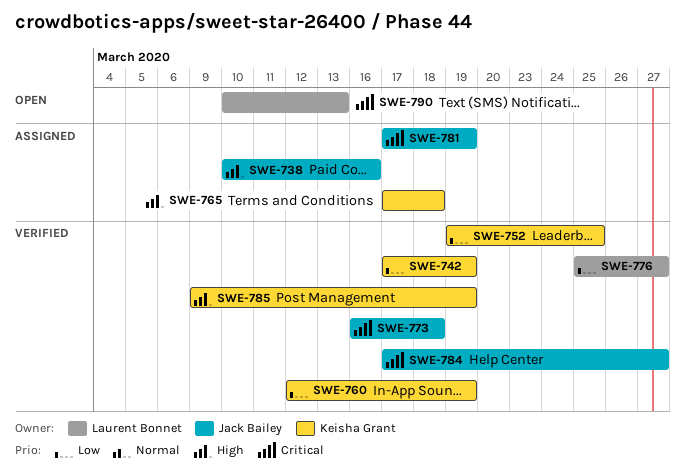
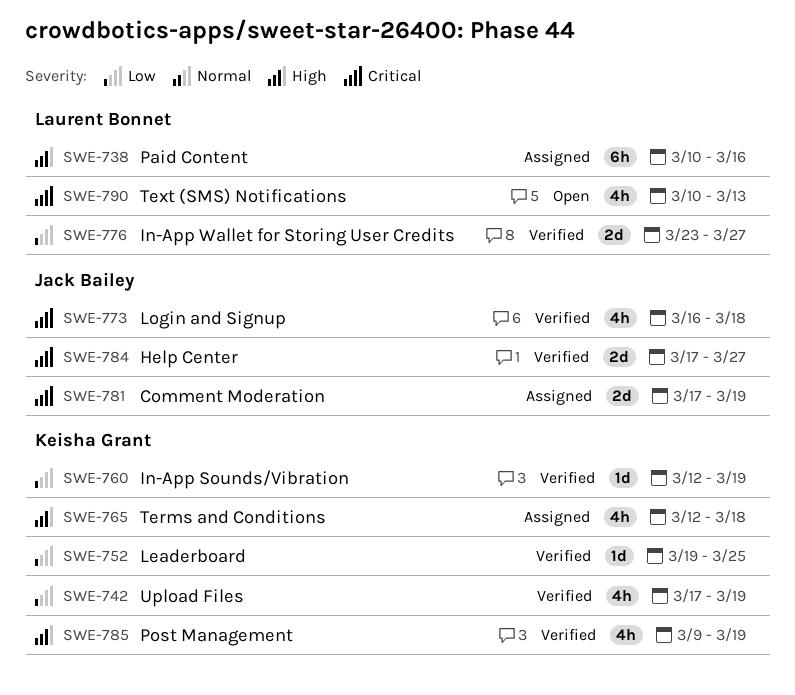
SWE-738, owner: Jack Bailey -> Laurent Bonnet
SWE-765, start: Mar 17 -> Mar 12
SWE-776, start: Mar 25 -> Mar 23

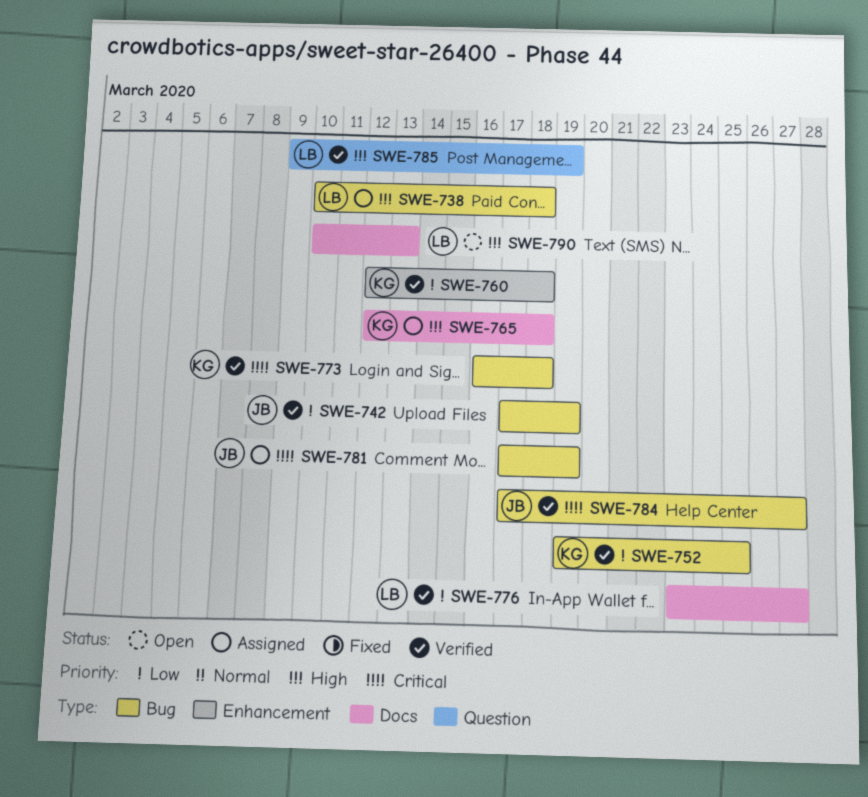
SWE-738, due: Mar 16 -> Mar 18
SWE-742, owner: Keisha Grant -> Jack Bailey
SWE-760, due: Mar 19 -> Mar 18
SWE-773, owner: Jack Bailey -> Keisha Grant
SWE-785, owner: Keisha Grant -> Laurent Bonnet
SWE-790, priority: Critical -> High

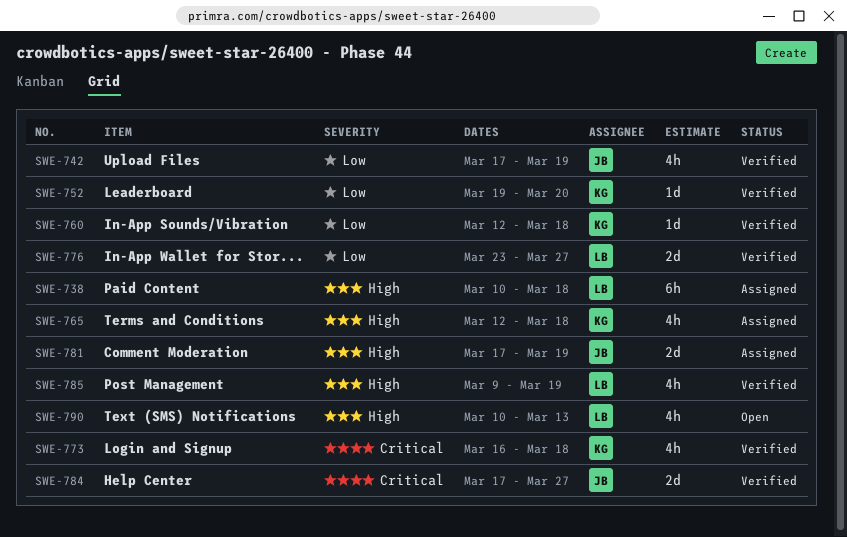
SWE-752, due: Mar 25 -> Mar 20
SWE-781, priority: Critical -> High

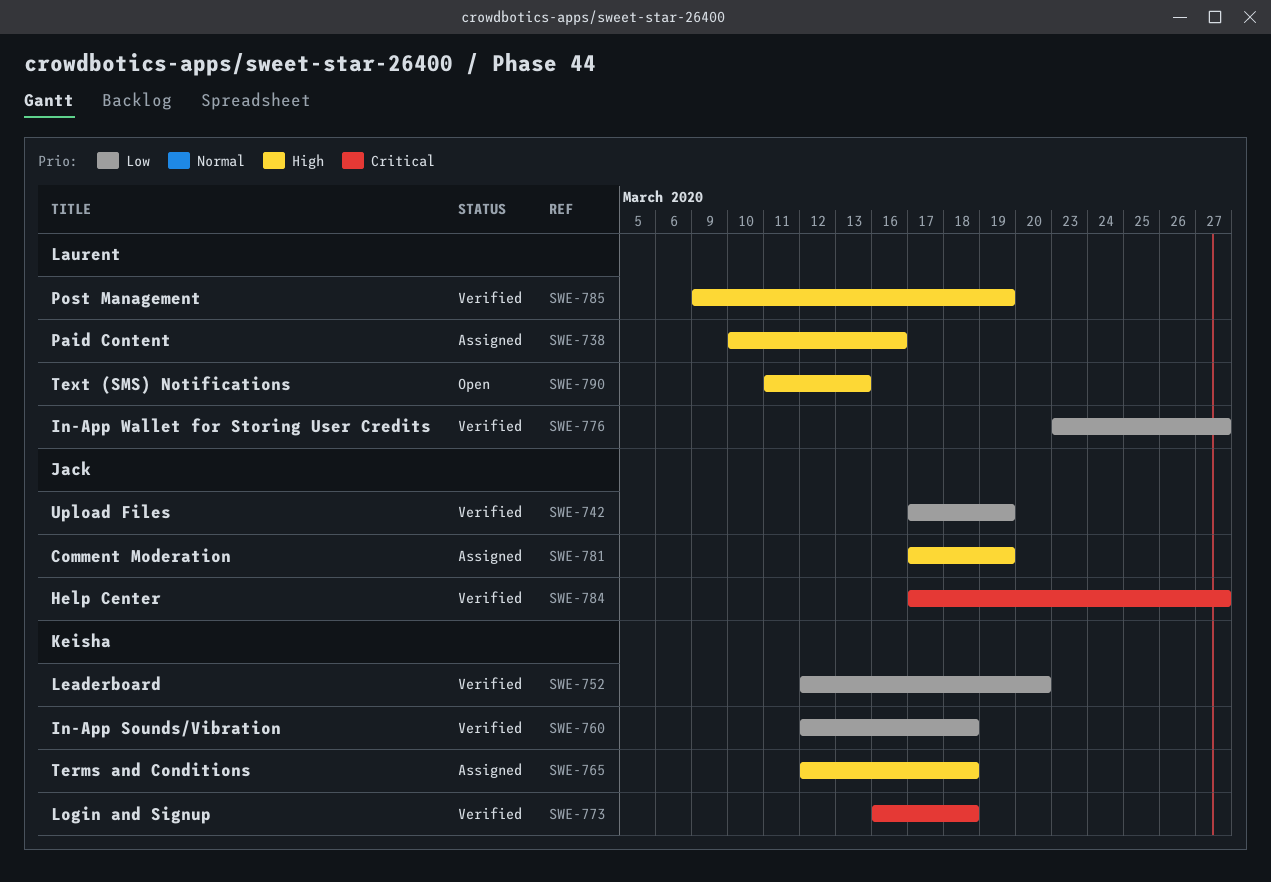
SWE-738, due: Mar 18 -> Mar 16
SWE-752, start: Mar 19 -> Mar 12
SWE-790, start: Mar 10 -> Mar 11

